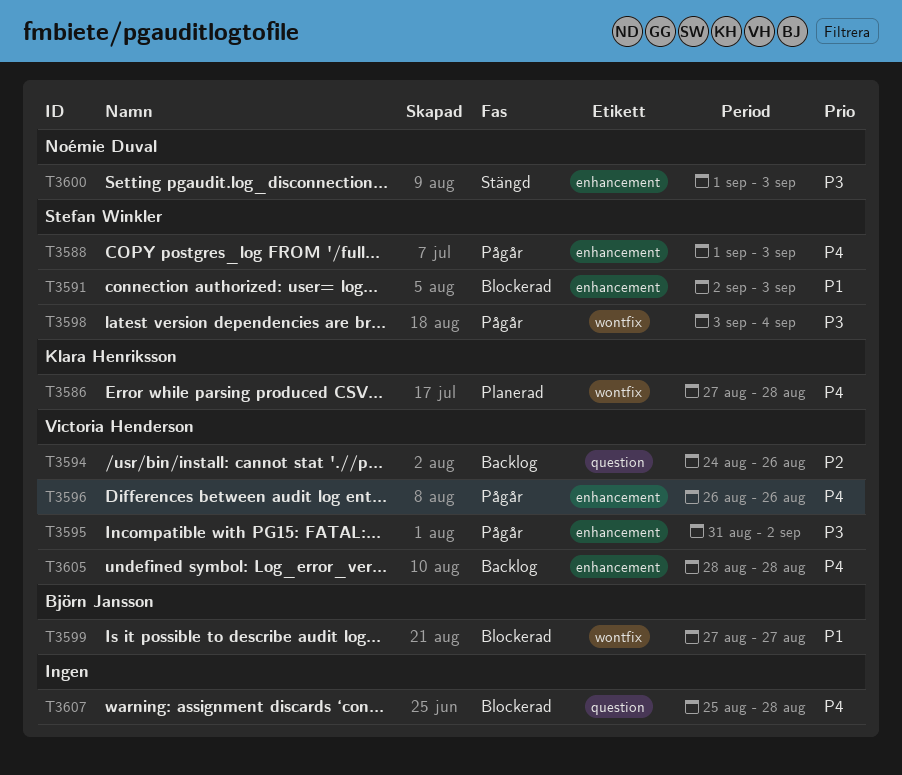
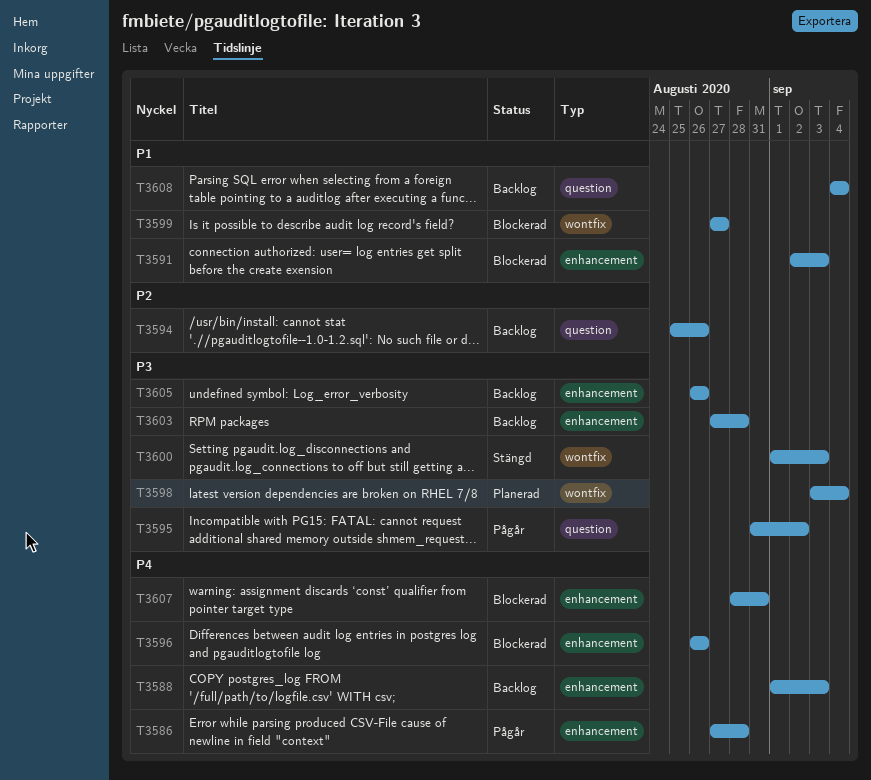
T3586, status: Planerad -> Pågår
T3586, label: wontfix -> enhancement
T3588, status: Pågår -> Backlog
T3594, start: Aug 24 -> Aug 25
T3595, label: enhancement -> question
T3596, status: Pågår -> Blockerad
T3598, status: Pågår -> Planerad
T3600, label: enhancement -> wontfix
T3603: none -> present
T3605, priority: P4 -> P3
T3605, start: Aug 28 -> Aug 26
T3605, due: Aug 28 -> Aug 26
T3607, label: question -> enhancement
T3607, start: Aug 25 -> Aug 28
T3607, due: Aug 28 -> Aug 31
T3608: none -> present

